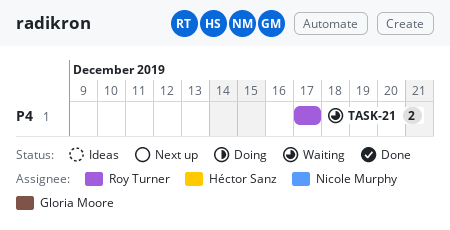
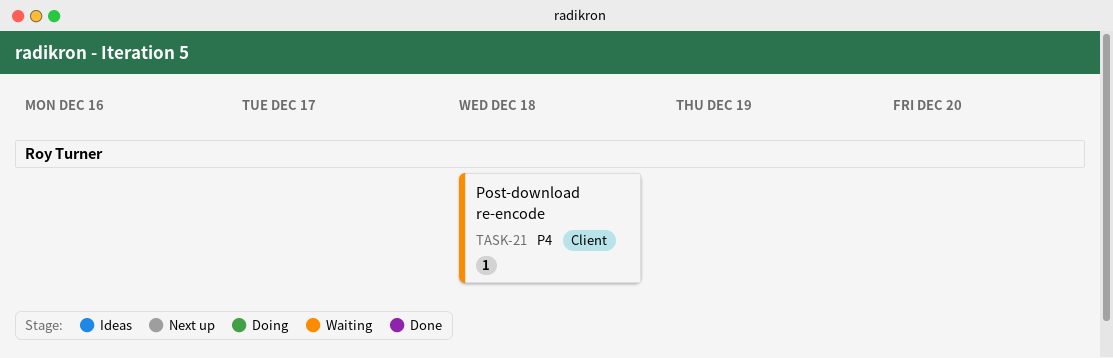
TASK-21, estimate: 2 -> 1
TASK-21, due: Dec 17 -> Dec 18

